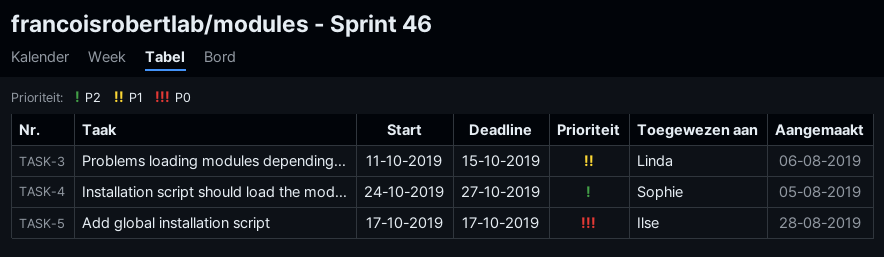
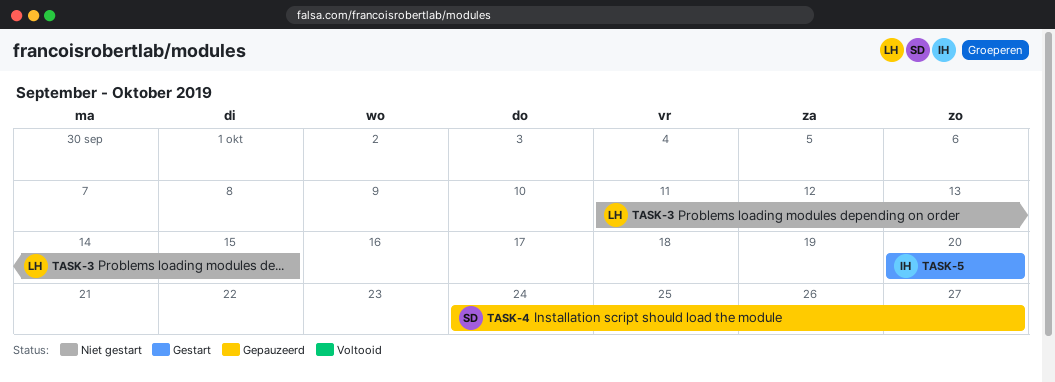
TASK-5, start: Oct 17 -> Oct 20
TASK-5, due: Oct 17 -> Oct 20

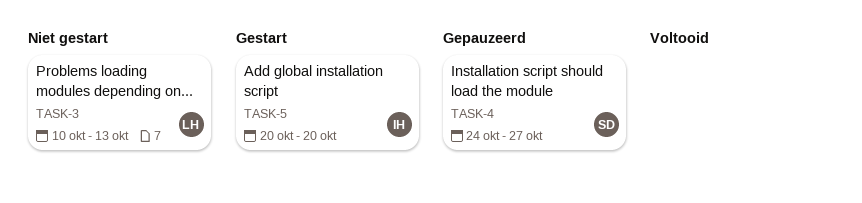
TASK-3, start: Oct 11 -> Oct 10
TASK-3, due: Oct 15 -> Oct 13

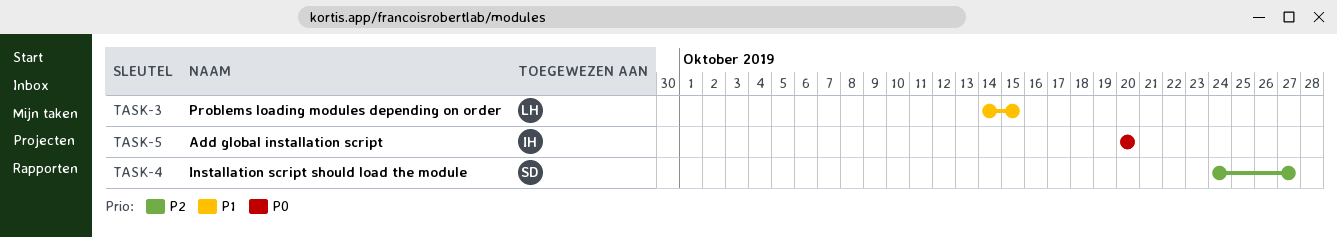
TASK-3, start: Oct 10 -> Oct 14
TASK-3, due: Oct 13 -> Oct 15

